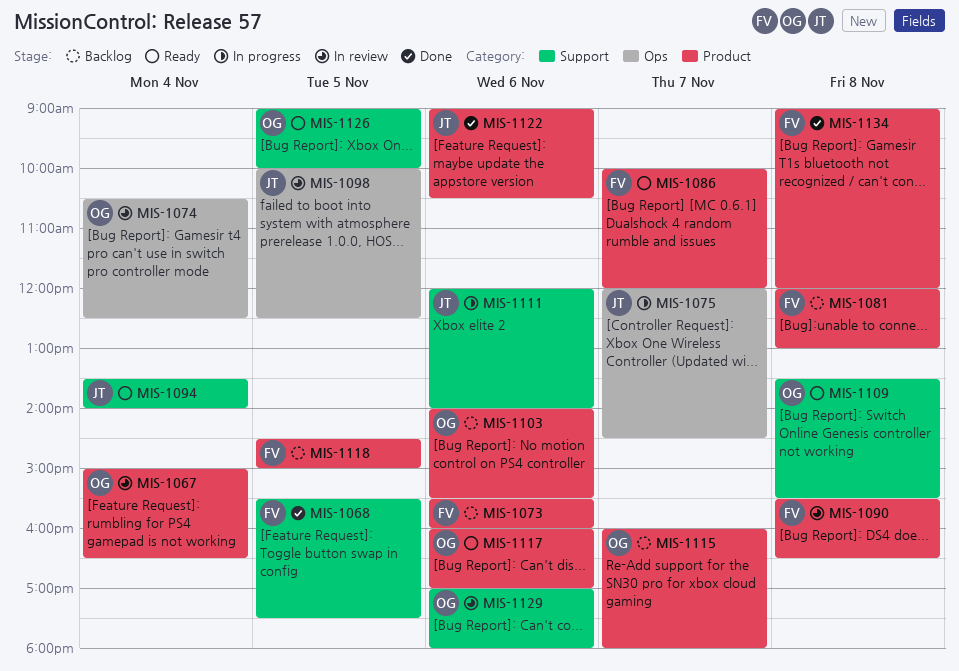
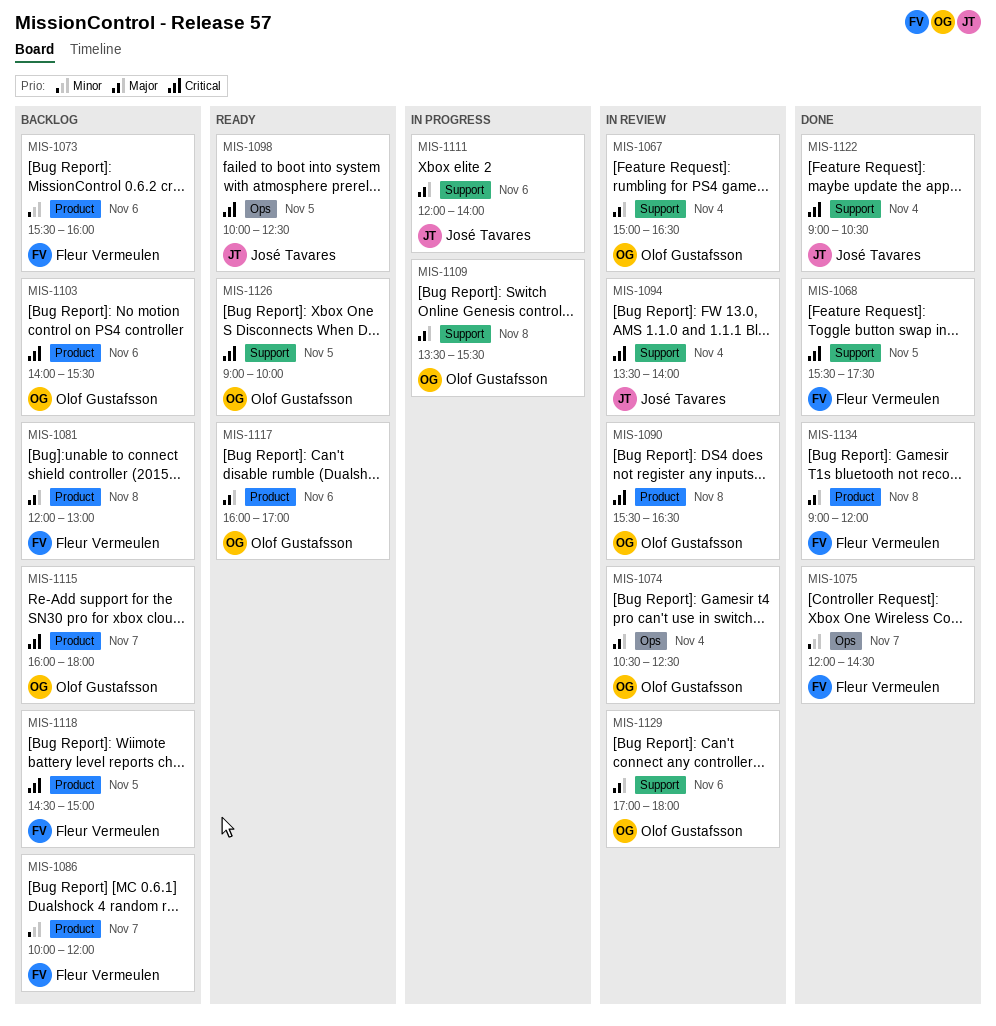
MIS-1067, label: Product -> Support
MIS-1075, status: In progress -> Done
MIS-1075, owner: José Tavares -> Fleur Vermeulen
MIS-1086, status: Ready -> Backlog
MIS-1090, owner: Fleur Vermeulen -> Olof Gustafsson
MIS-1094, status: Ready -> In review
MIS-1098, status: In review -> Ready
MIS-1109, status: Ready -> In progress
MIS-1122, label: Product -> Support
MIS-1122, day: Nov 6 -> Nov 4

